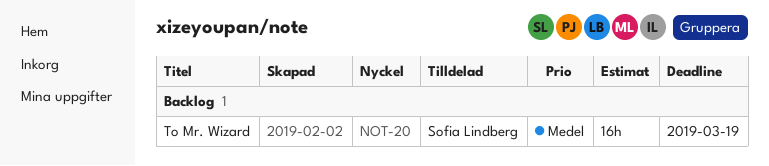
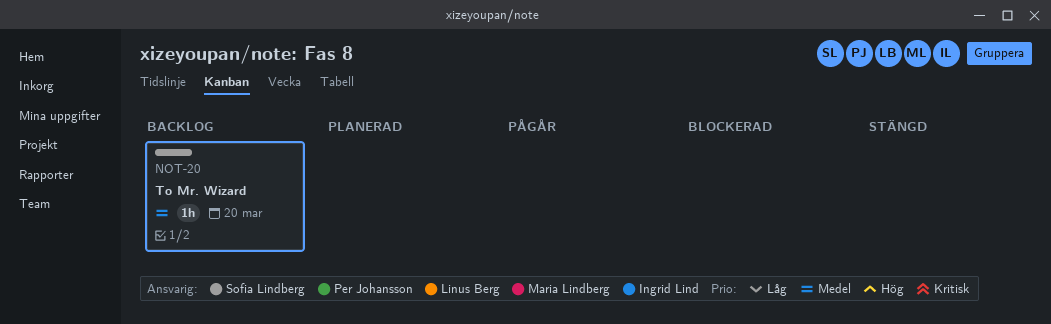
NOT-20, estimate: 16h -> 1h
NOT-20, due: Mar 19 -> Mar 20

